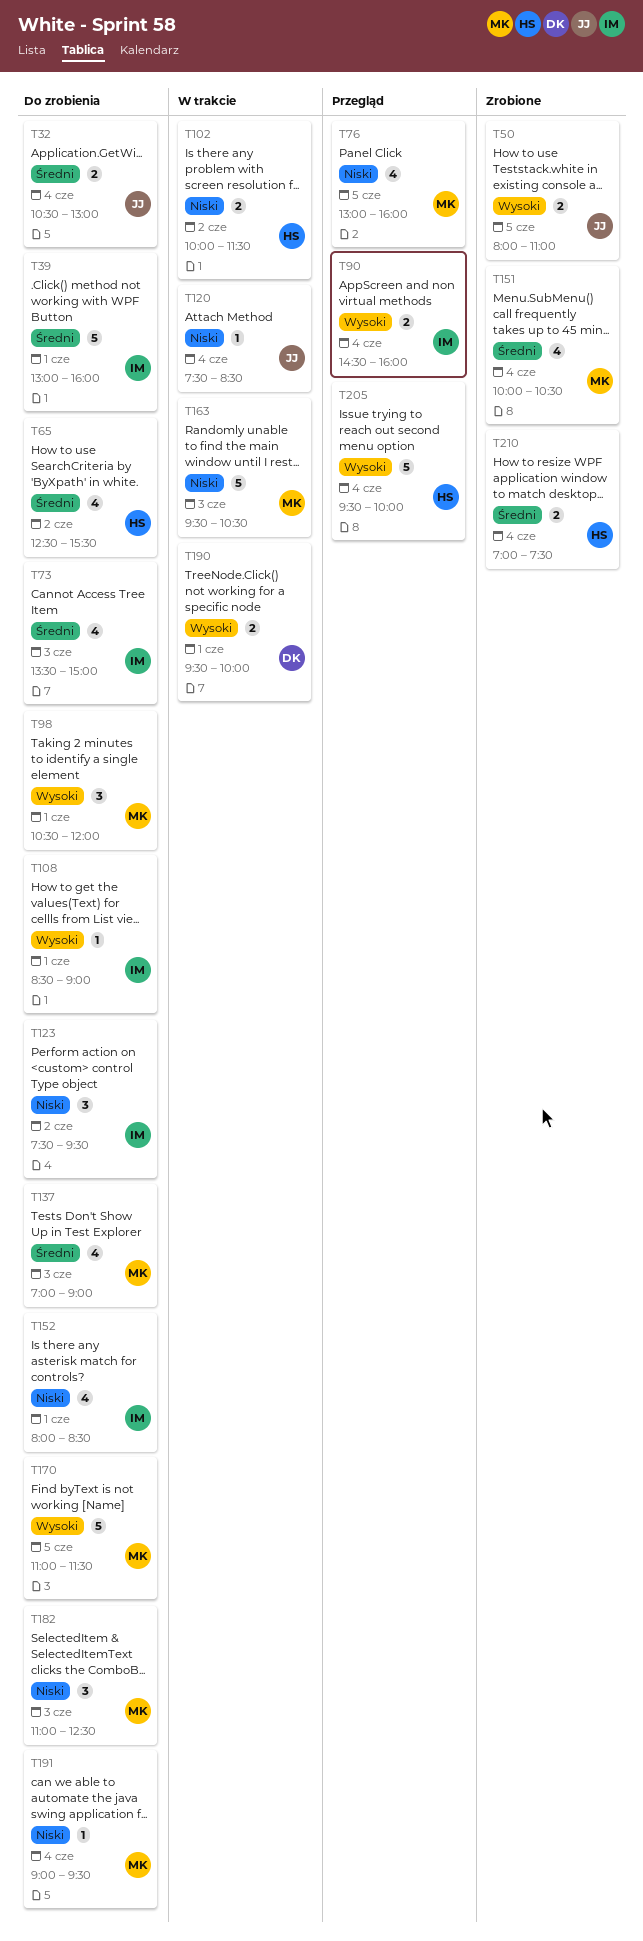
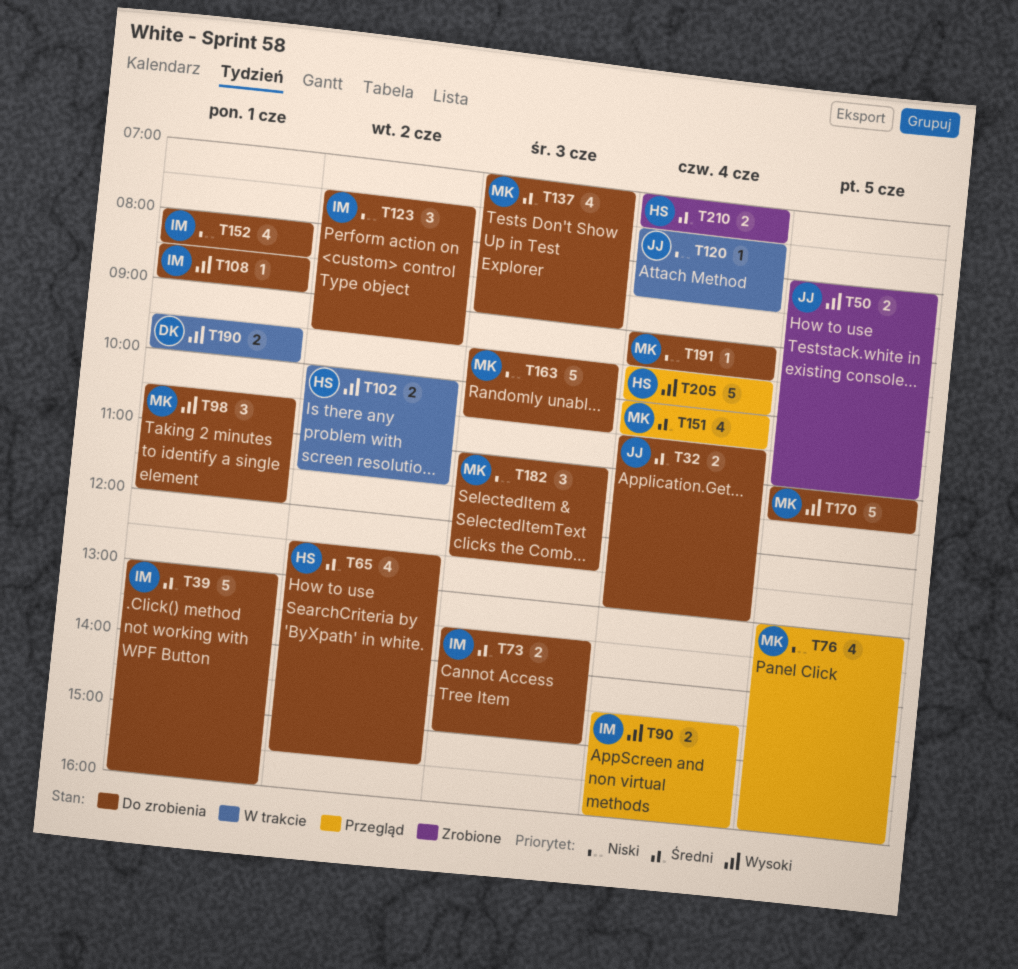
T73, estimate: 4 -> 2
T102, priority: Niski -> Wysoki
T151, status: Zrobione -> Przegląd
T163, status: W trakcie -> Do zrobienia

